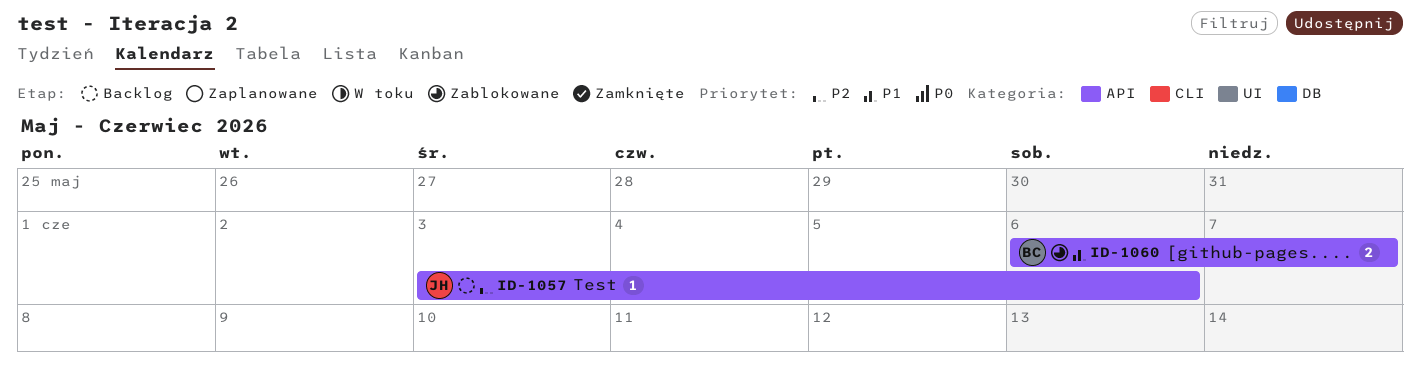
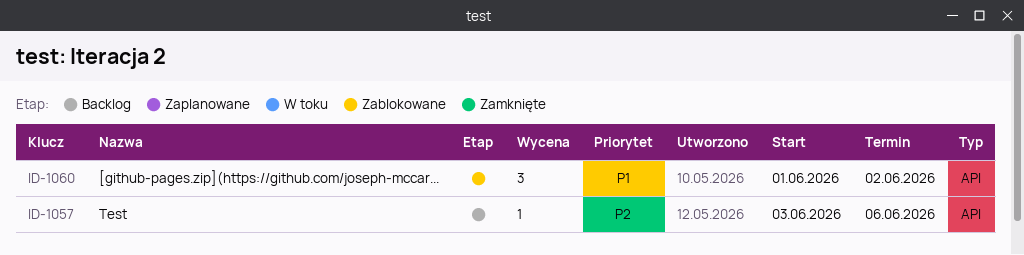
ID-1060, estimate: 2 -> 3
ID-1060, start: Jun 6 -> Jun 1
ID-1060, due: Jun 7 -> Jun 2

